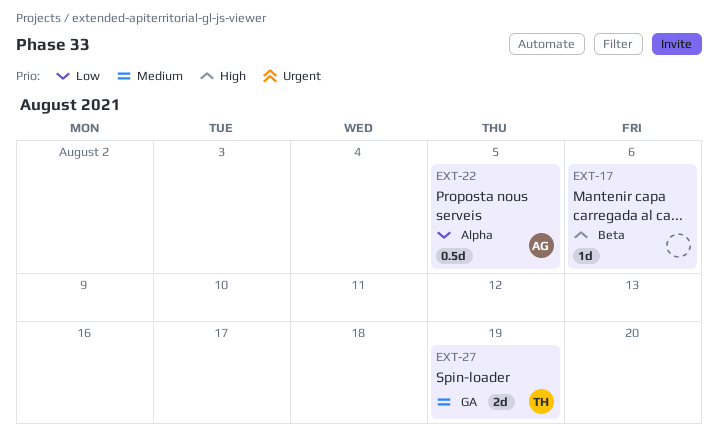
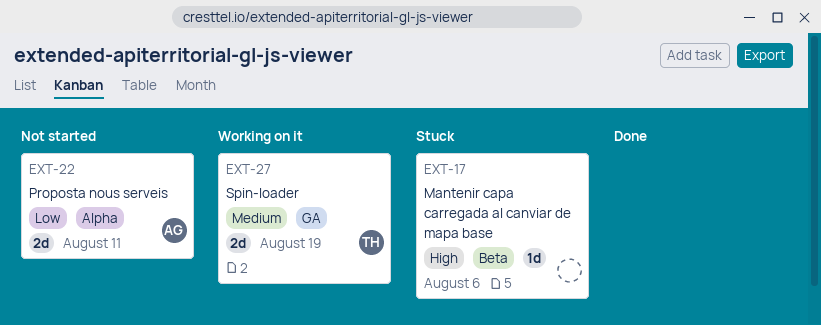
EXT-22, estimate: 0.5d -> 2d
EXT-22, due: Aug 5 -> Aug 11

